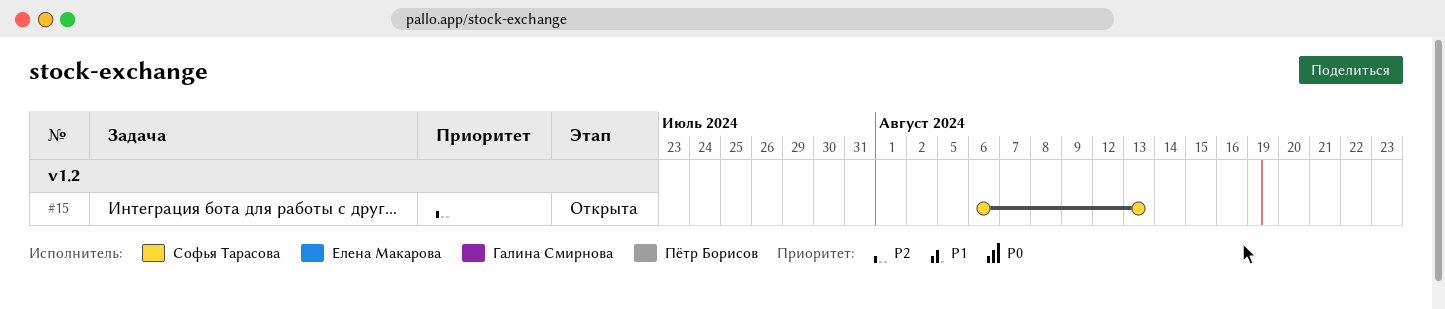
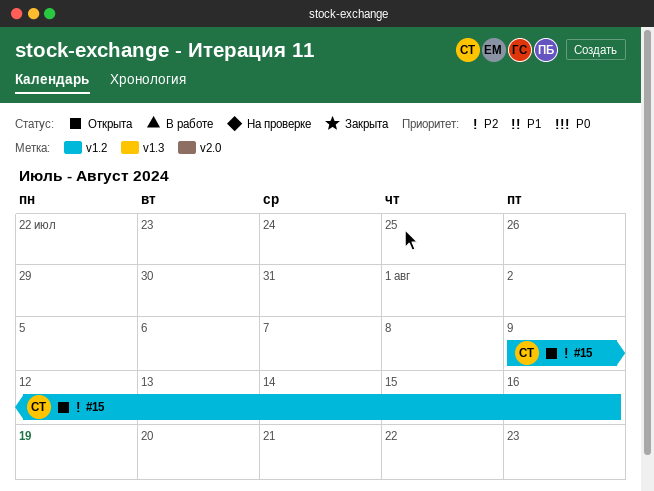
#15, start: Aug 6 -> Aug 9
#15, due: Aug 13 -> Aug 16

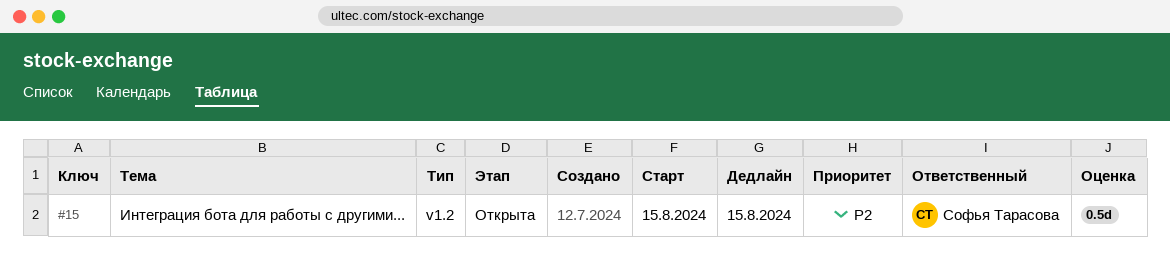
#15, start: Aug 9 -> Aug 15
#15, due: Aug 16 -> Aug 15

